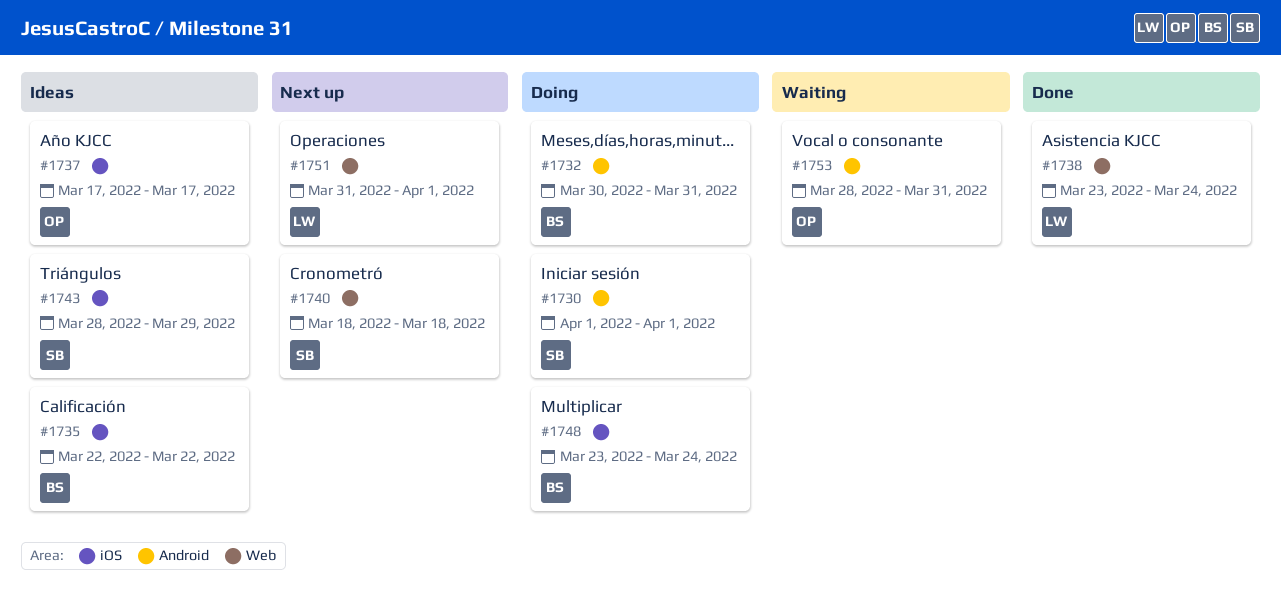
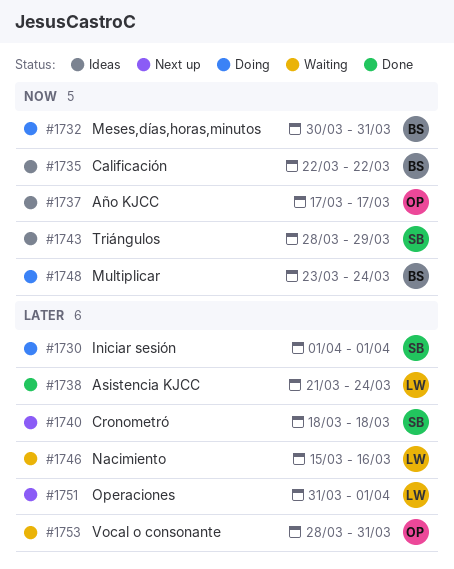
#1738, start: Mar 23 -> Mar 21
#1746: none -> present

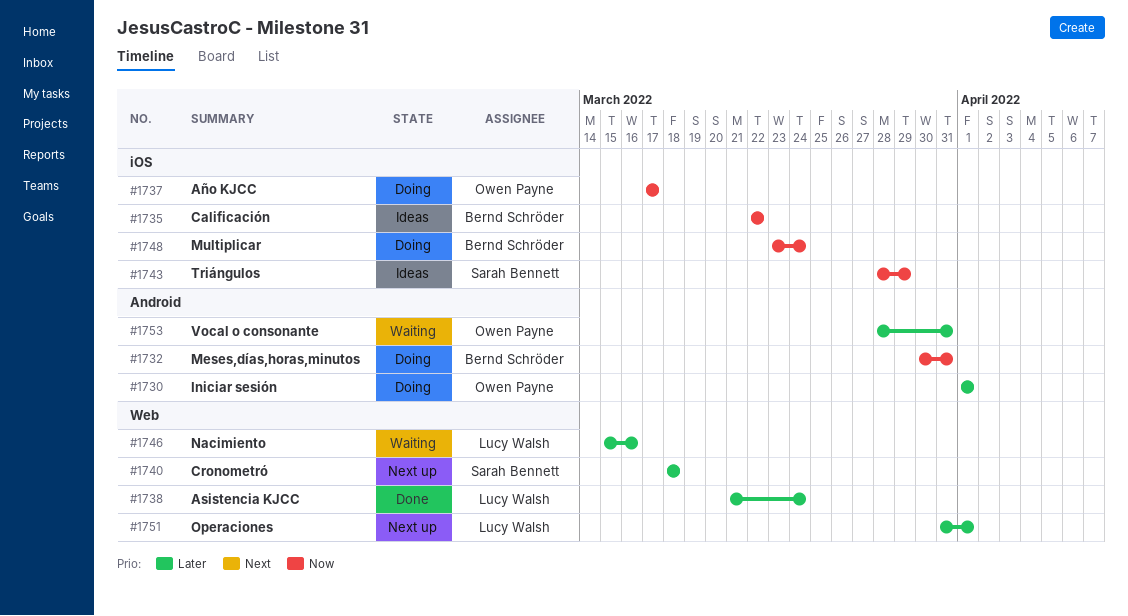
#1730, owner: Sarah Bennett -> Owen Payne
#1737, status: Ideas -> Doing

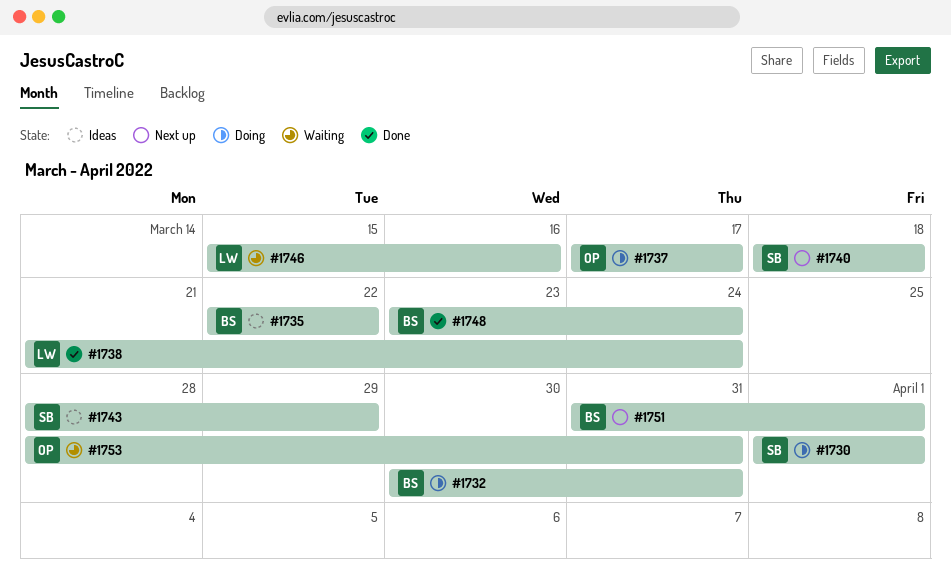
#1730, owner: Owen Payne -> Sarah Bennett
#1748, status: Doing -> Done
#1751, owner: Lucy Walsh -> Bernd Schröder

